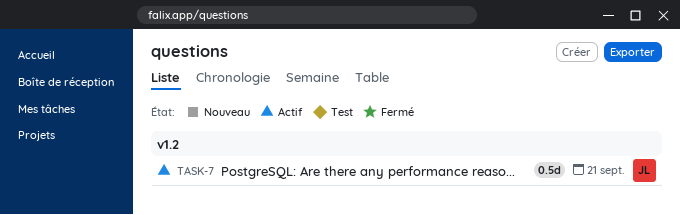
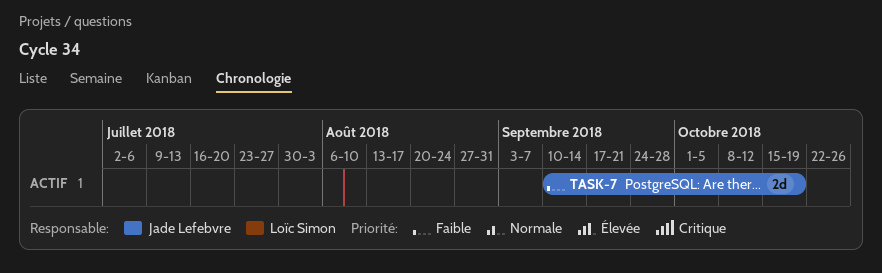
TASK-7, estimate: 0.5d -> 2d
TASK-7, due: Sep 21 -> Oct 19

